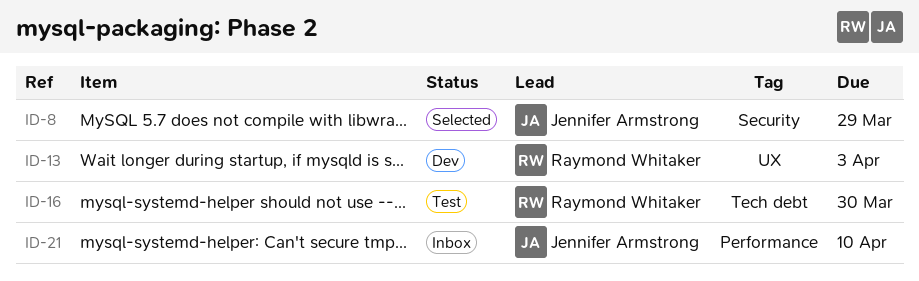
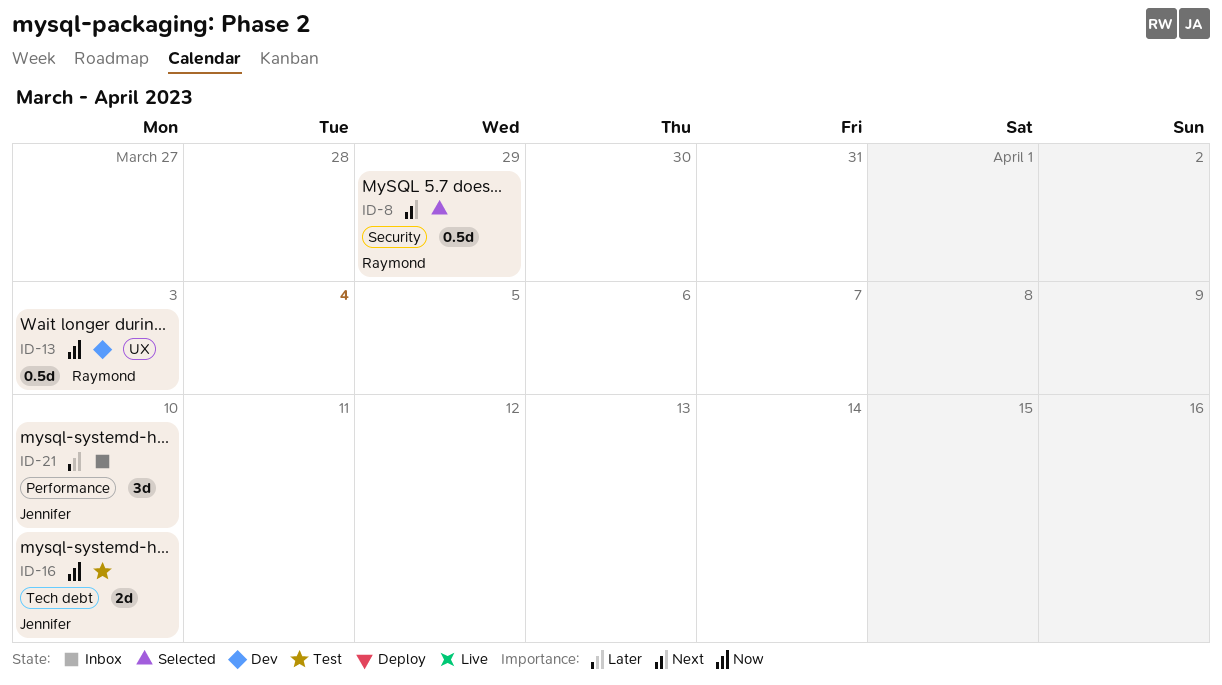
ID-8, owner: Jennifer Armstrong -> Raymond Whitaker
ID-16, owner: Raymond Whitaker -> Jennifer Armstrong
ID-16, due: Mar 30 -> Apr 10

